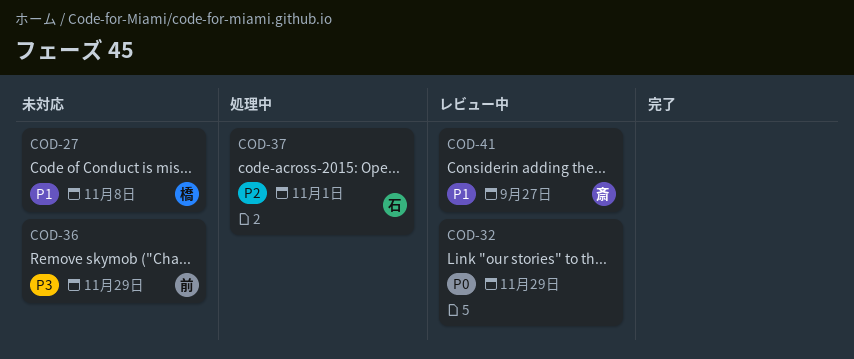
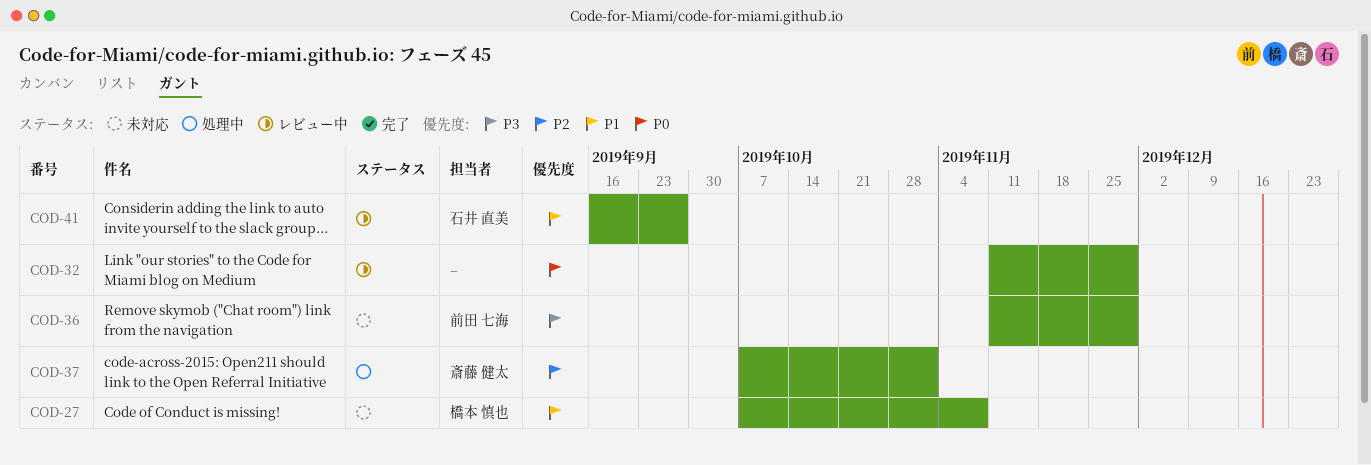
COD-37, owner: 石井 直美 -> 斎藤 健太
COD-41, owner: 斎藤 健太 -> 石井 直美

